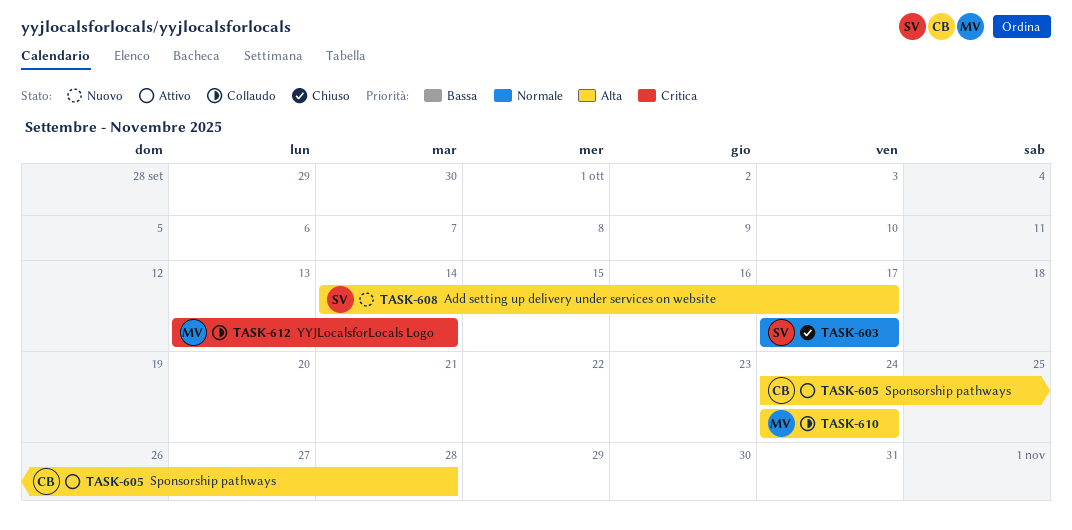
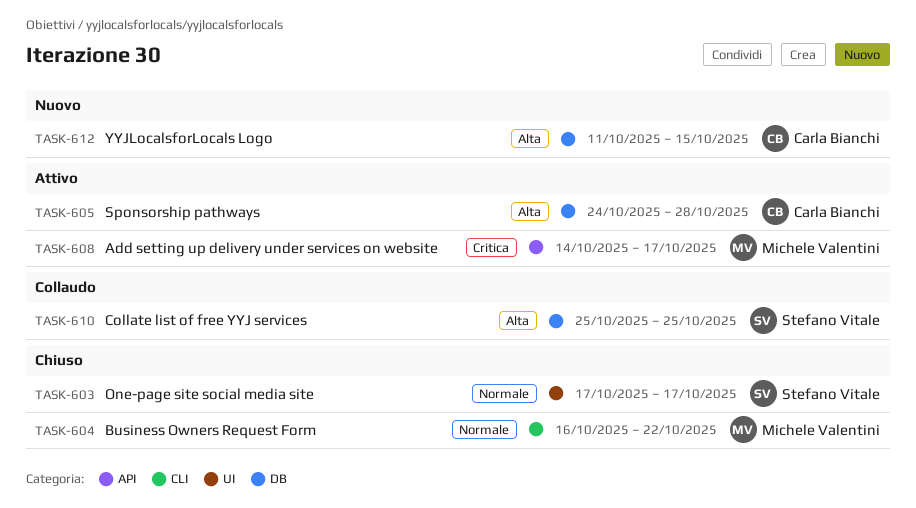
TASK-604: none -> present
TASK-608, status: Nuovo -> Attivo
TASK-608, owner: Stefano Vitale -> Michele Valentini
TASK-608, priority: Alta -> Critica
TASK-610, owner: Michele Valentini -> Stefano Vitale
TASK-610, start: Oct 24 -> Oct 25
TASK-610, due: Oct 24 -> Oct 25
TASK-612, status: Collaudo -> Nuovo
TASK-612, owner: Michele Valentini -> Carla Bianchi
TASK-612, priority: Critica -> Alta
TASK-612, start: Oct 13 -> Oct 11
TASK-612, due: Oct 14 -> Oct 15

